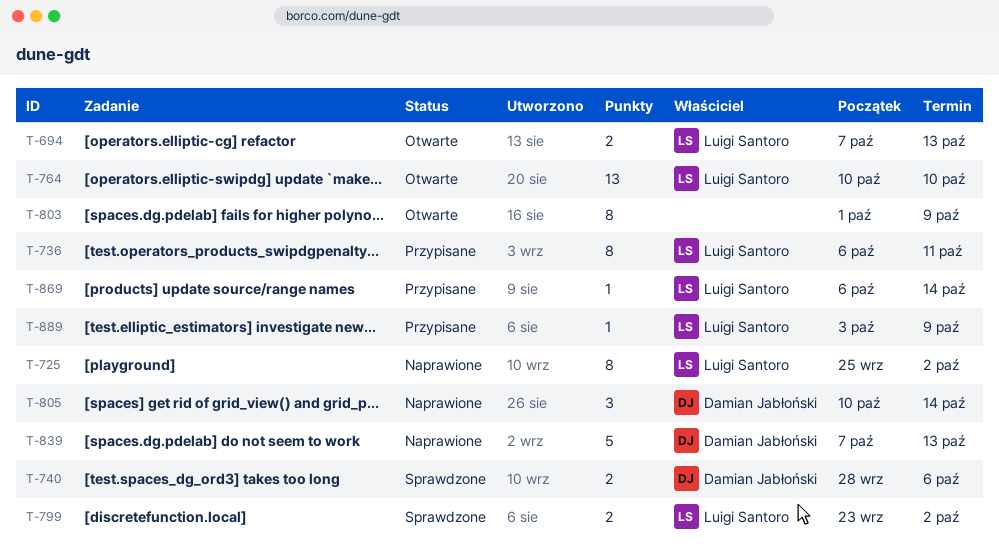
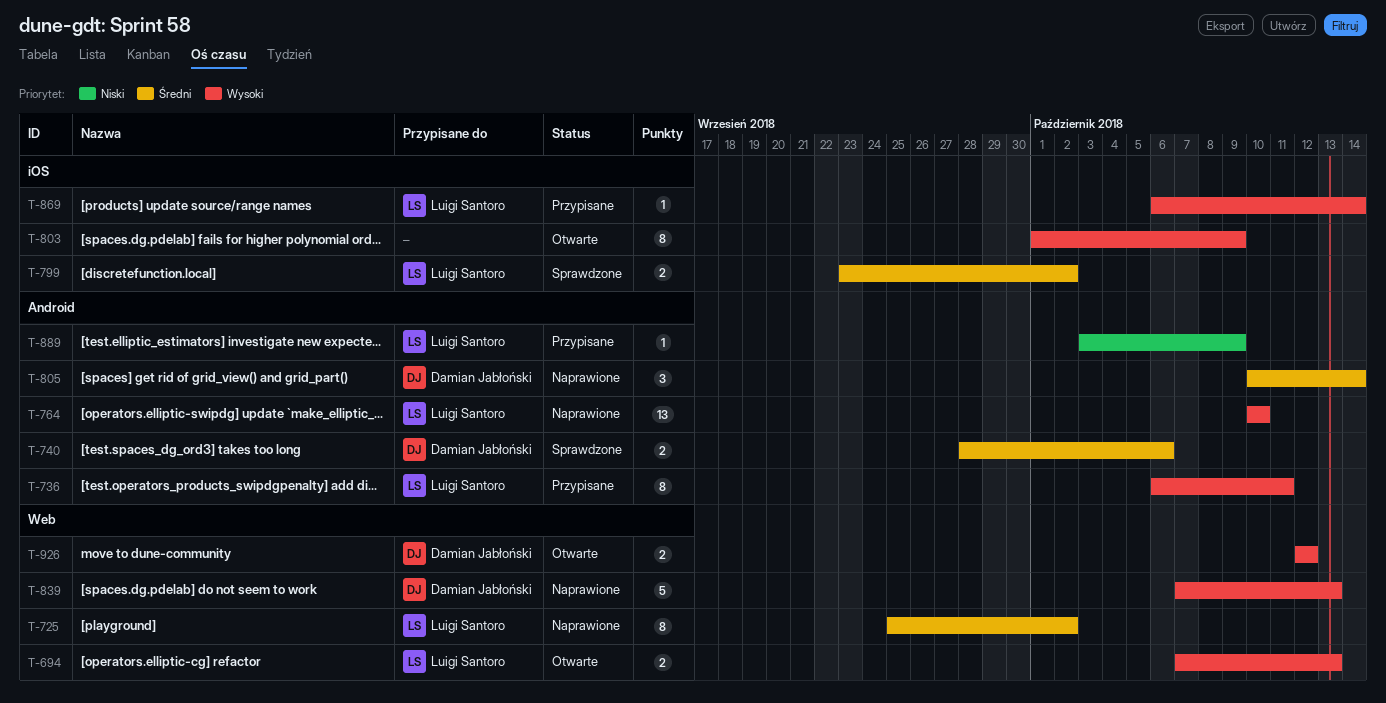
T-764, status: Otwarte -> Naprawione
T-926: none -> present

